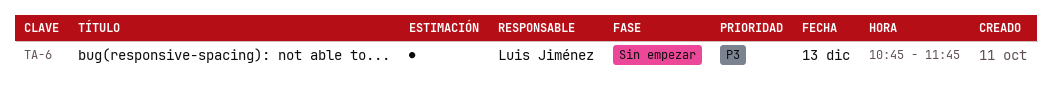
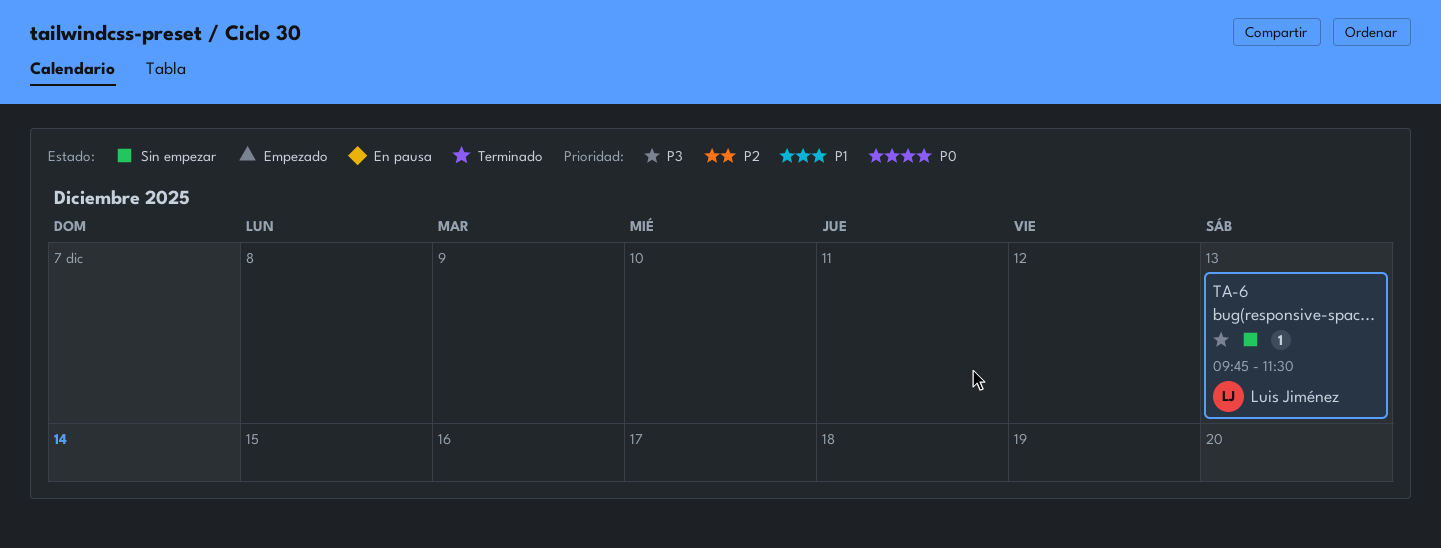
TA-6, begins: 10:45 -> 09:45
TA-6, ends: 11:45 -> 11:30

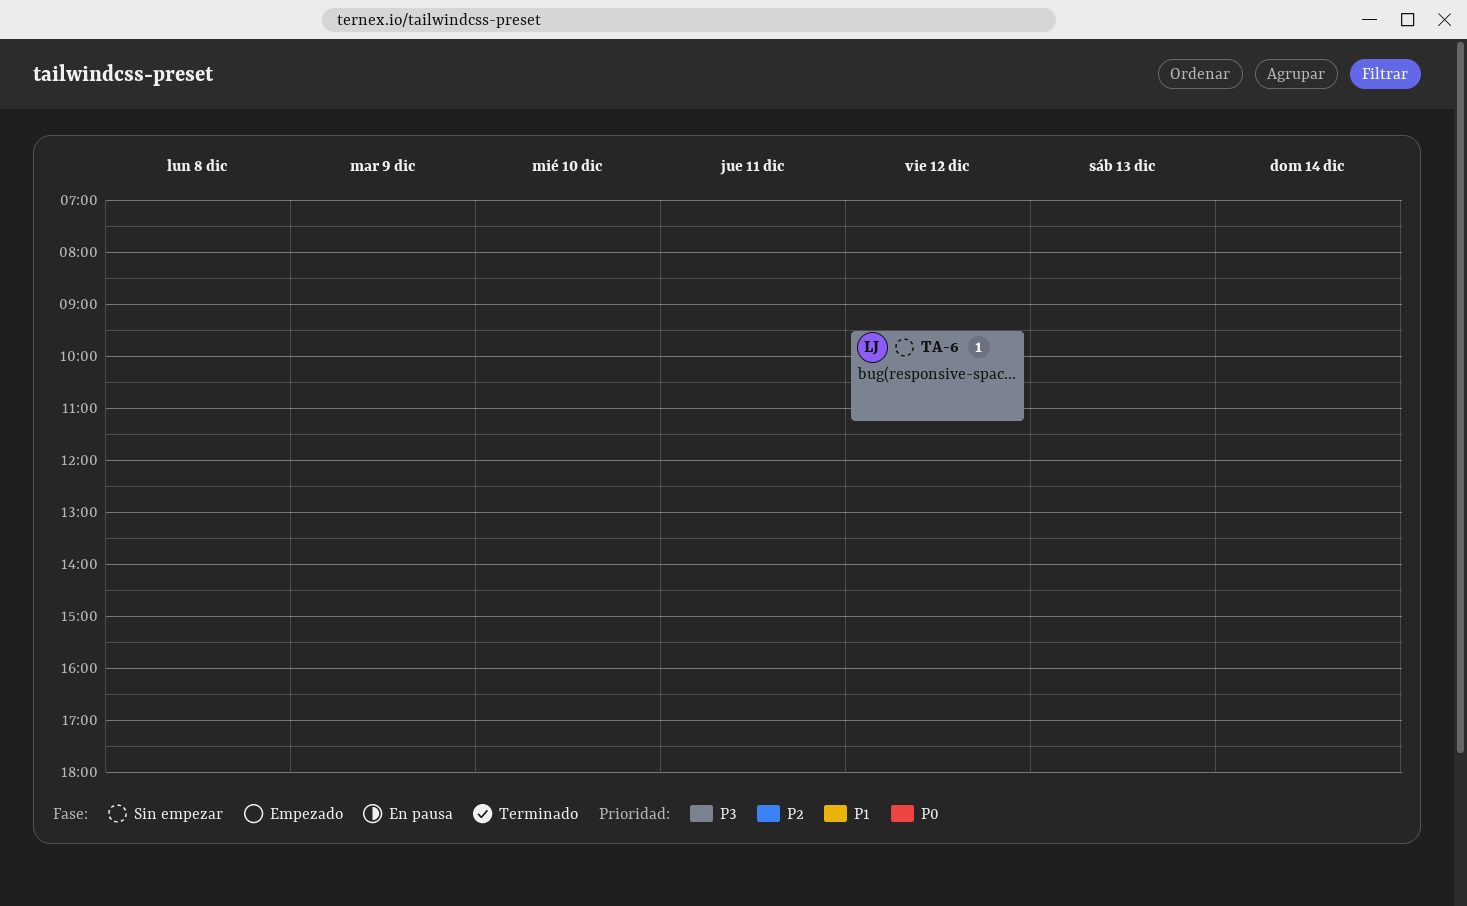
TA-6, day: Dec 13 -> Dec 12
TA-6, begins: 09:45 -> 09:30
TA-6, ends: 11:30 -> 11:15

